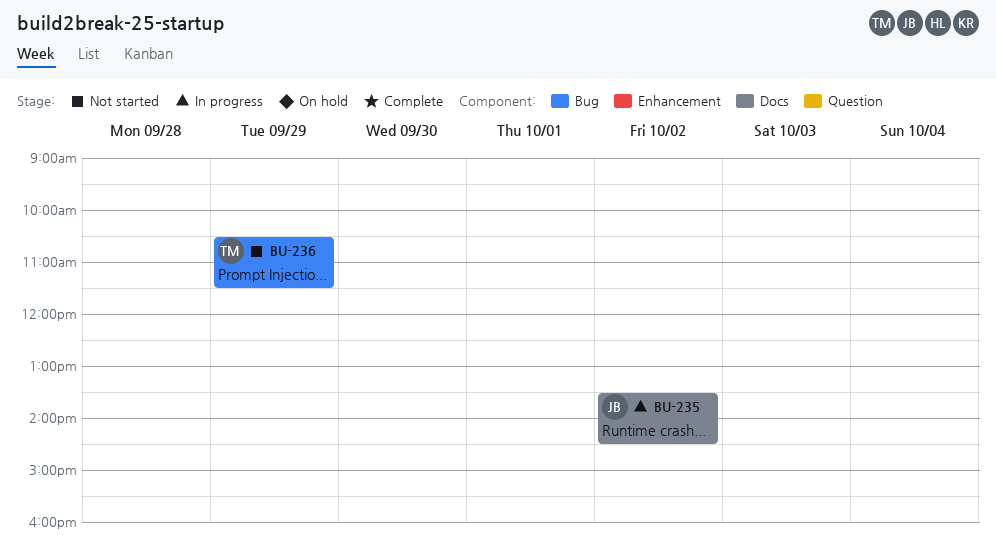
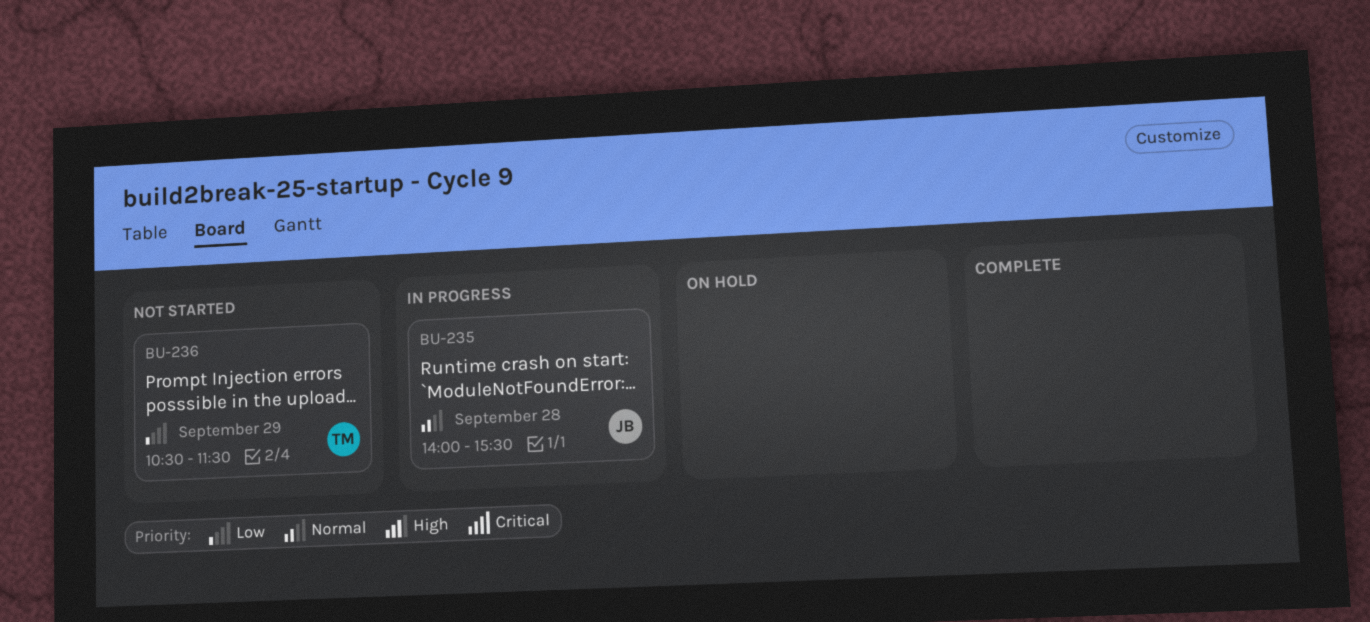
BU-235, day: Oct 2 -> Sep 28
BU-235, begins: 13:30 -> 14:00
BU-235, ends: 14:30 -> 15:30

